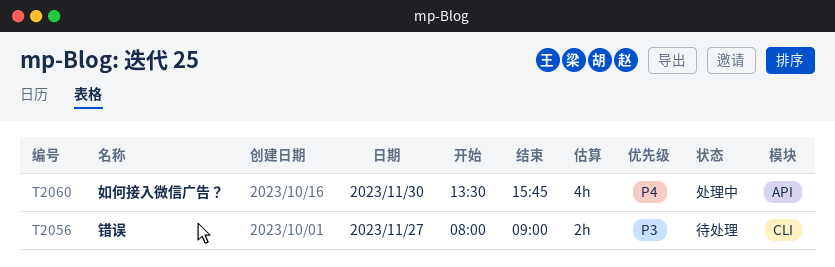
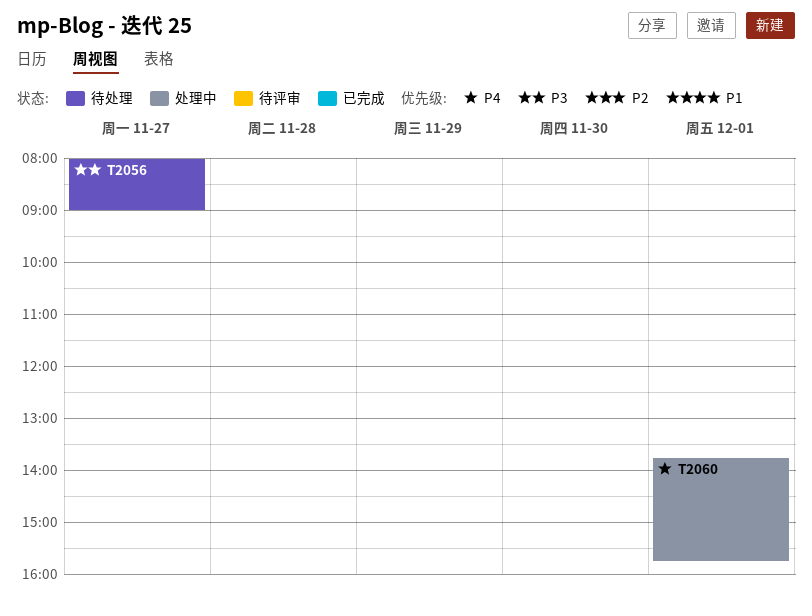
T2060, day: Nov 30 -> Dec 1
T2060, begins: 13:30 -> 13:45

